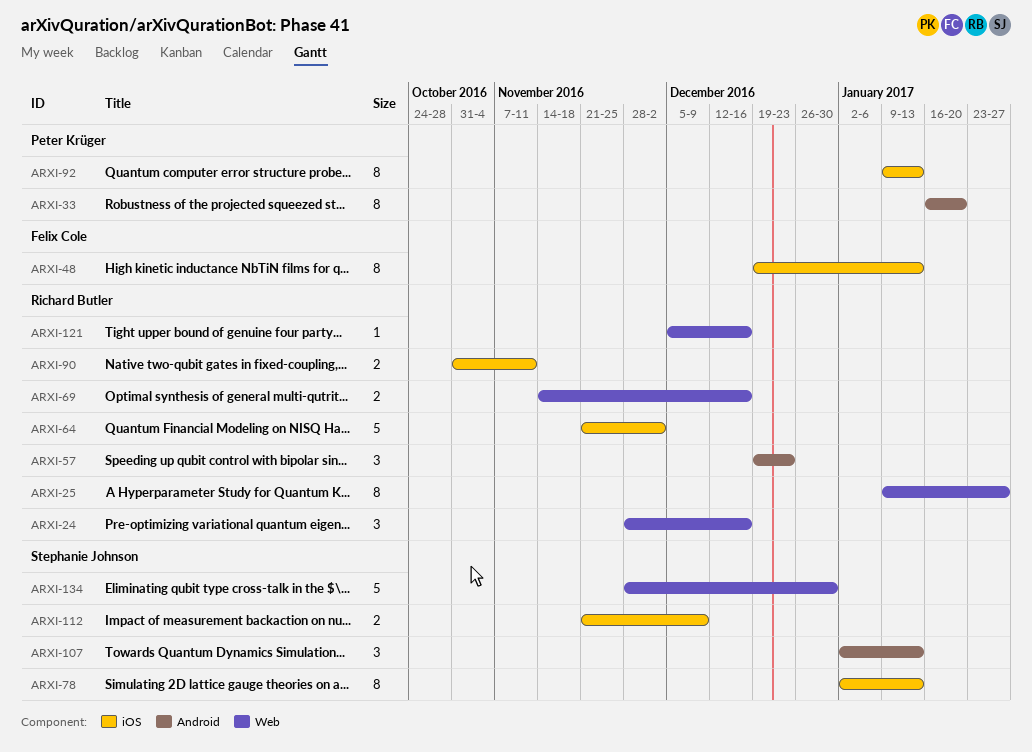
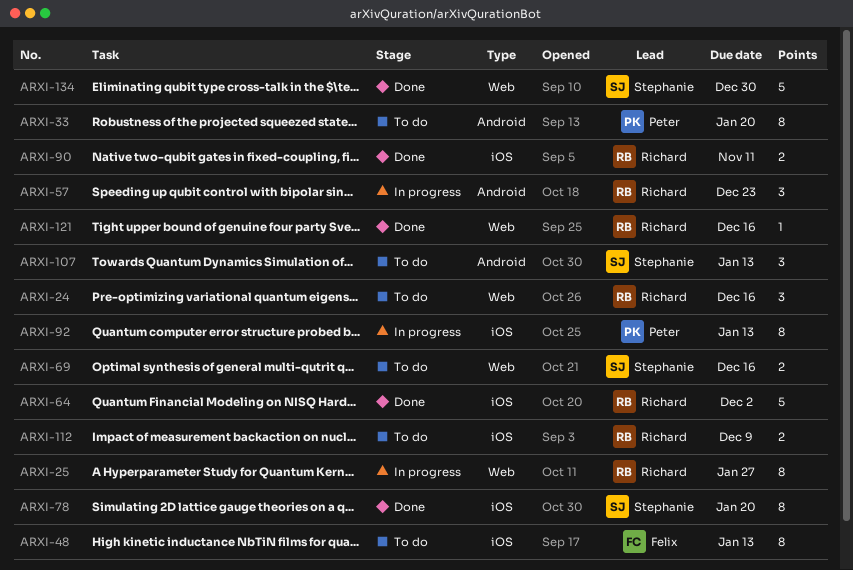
ARXI-69, owner: Richard Butler -> Stephanie Johnson
ARXI-78, due: Jan 13 -> Jan 20
ARXI-112, owner: Stephanie Johnson -> Richard Butler

